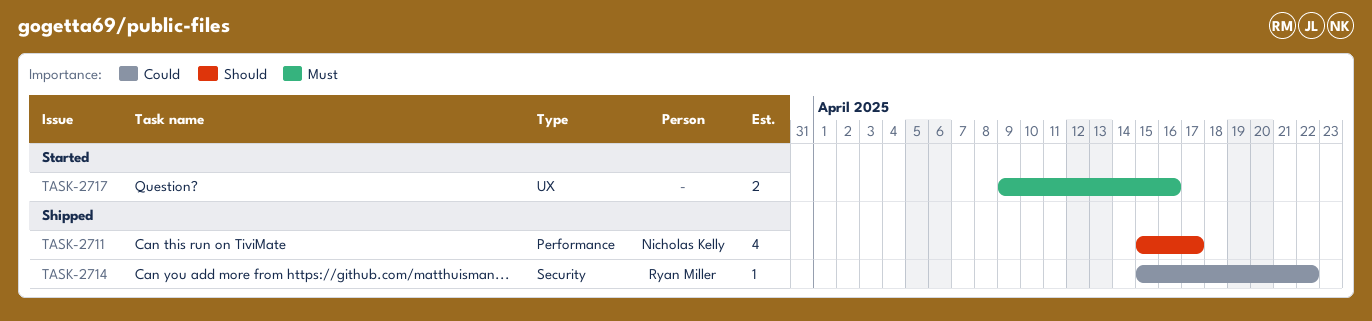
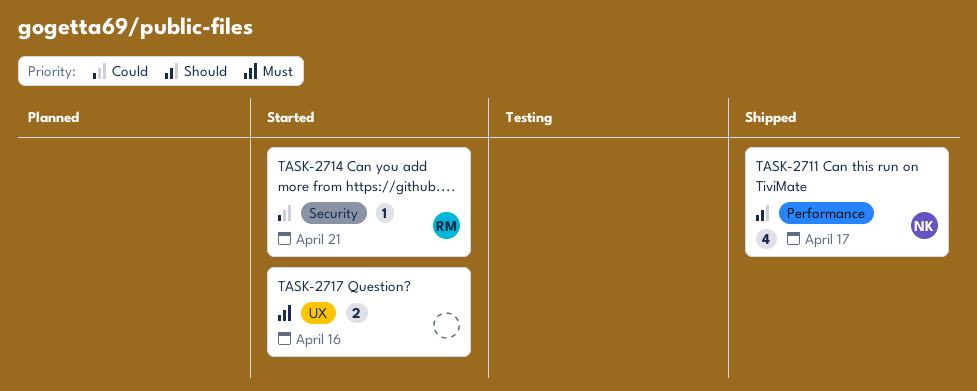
TASK-2714, status: Shipped -> Started
TASK-2714, due: Apr 22 -> Apr 21

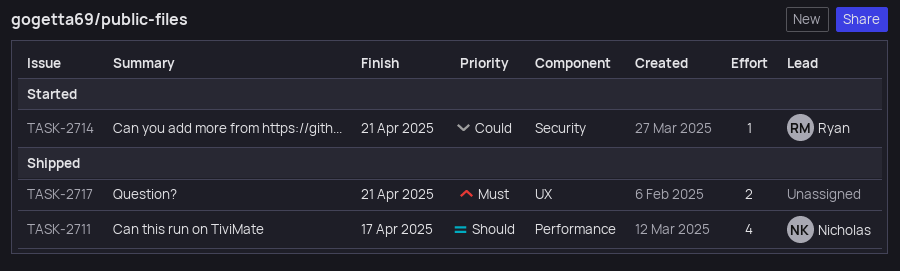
TASK-2717, status: Started -> Shipped
TASK-2717, due: Apr 16 -> Apr 21

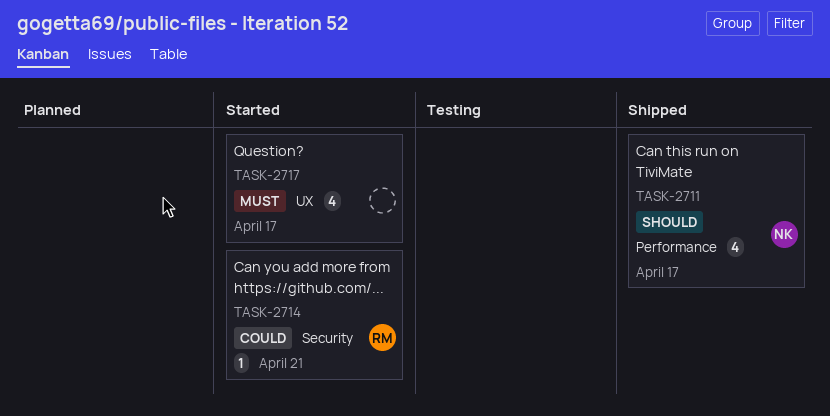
TASK-2717, status: Shipped -> Started
TASK-2717, estimate: 2 -> 4
TASK-2717, due: Apr 21 -> Apr 17

